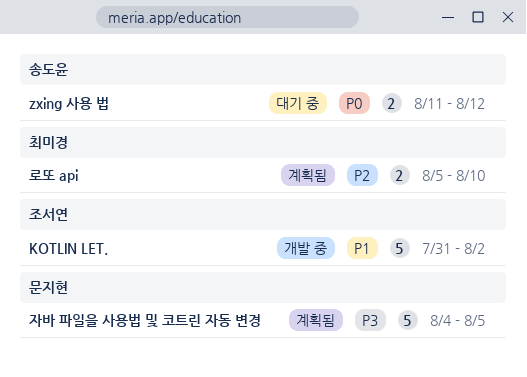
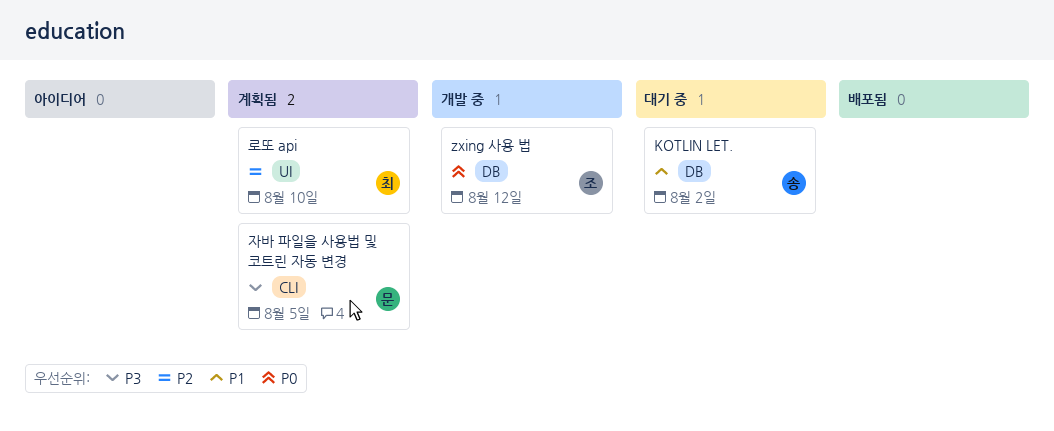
KOTLIN LET., status: 개발 중 -> 대기 중
KOTLIN LET., owner: 조서연 -> 송도윤
zxing 사용 법, status: 대기 중 -> 개발 중
zxing 사용 법, owner: 송도윤 -> 조서연

